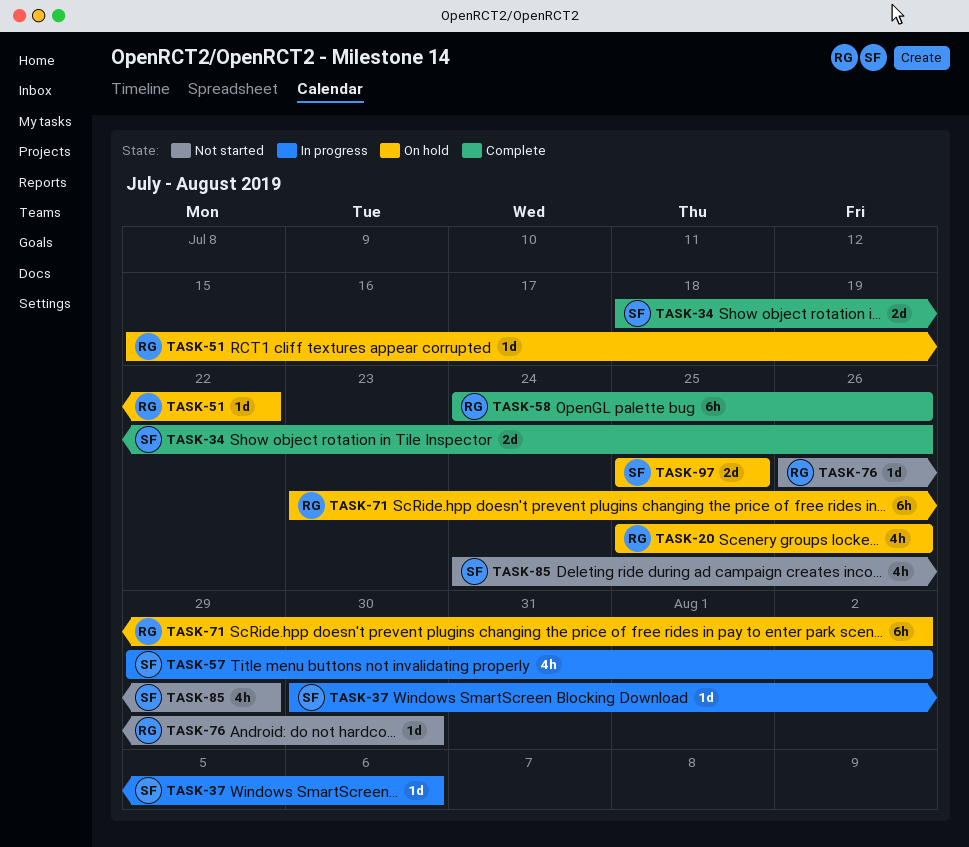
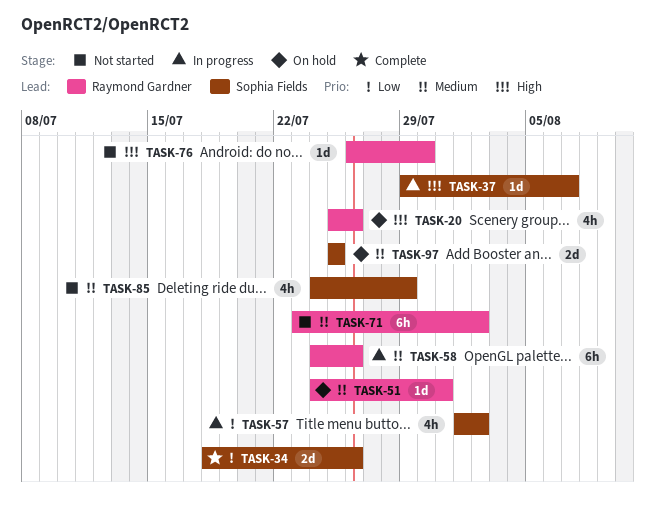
TASK-37, start: Jul 30 -> Jul 29
TASK-37, due: Aug 6 -> Aug 7
TASK-51, start: Jul 15 -> Jul 24
TASK-51, due: Jul 22 -> Jul 31
TASK-57, start: Jul 29 -> Aug 1
TASK-58, status: Complete -> In progress
TASK-71, status: On hold -> Not started

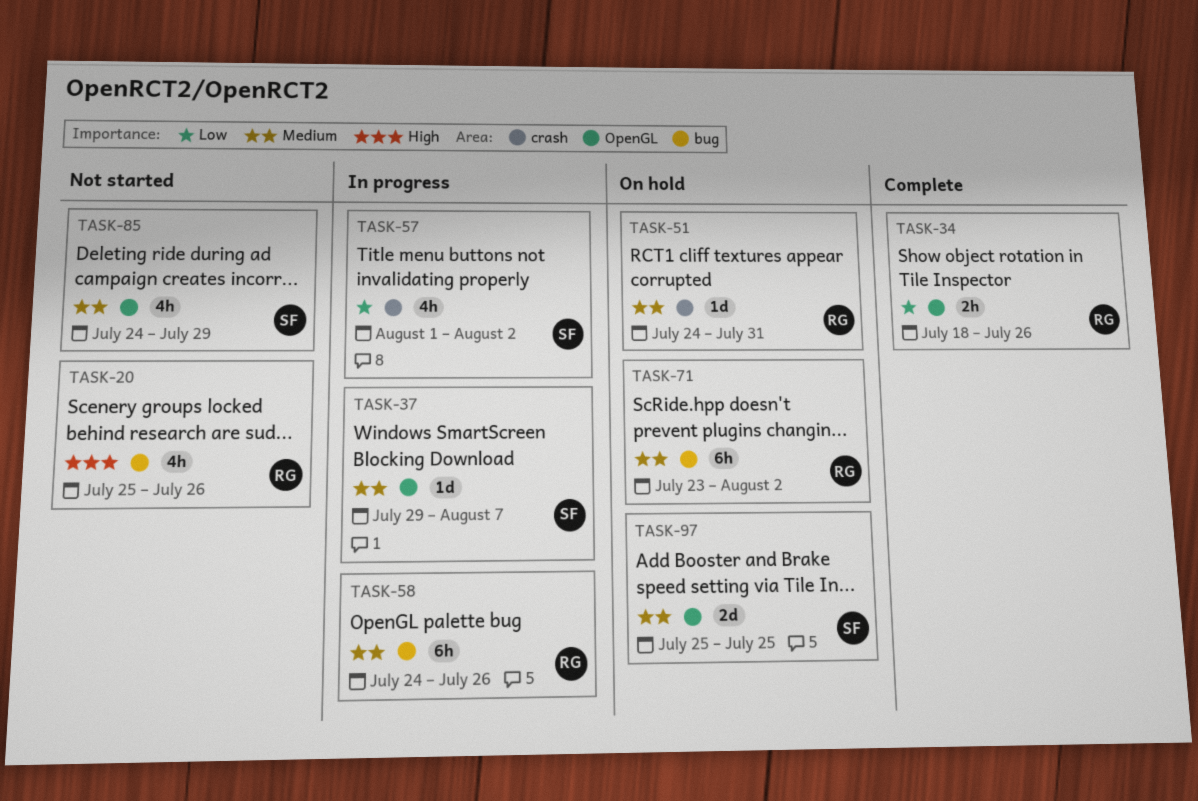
TASK-20, status: On hold -> Not started
TASK-34, owner: Sophia Fields -> Raymond Gardner
TASK-34, estimate: 2d -> 2h
TASK-37, priority: High -> Medium
TASK-71, status: Not started -> On hold
TASK-76: present -> none

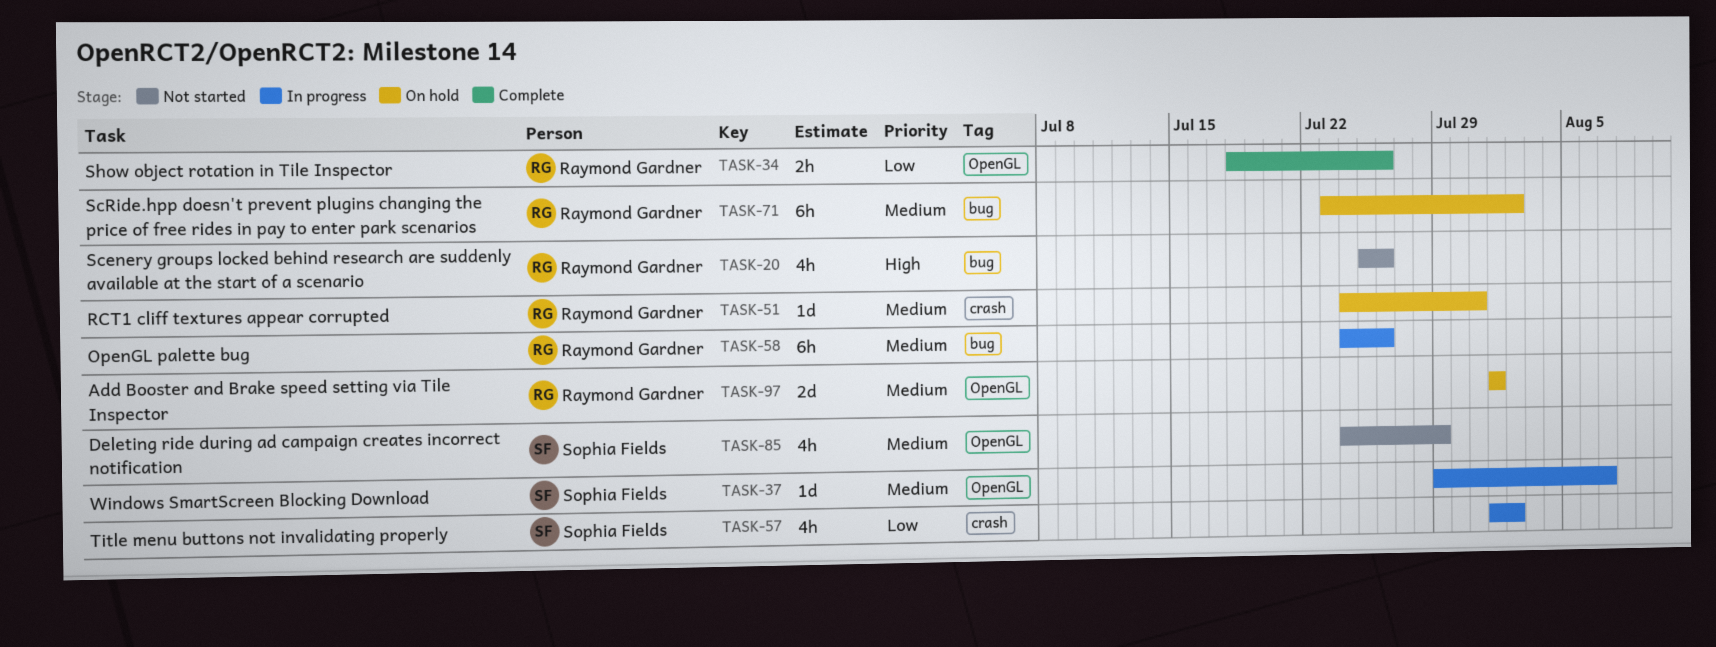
TASK-97, owner: Sophia Fields -> Raymond Gardner
TASK-97, start: Jul 25 -> Aug 1
TASK-97, due: Jul 25 -> Aug 1

